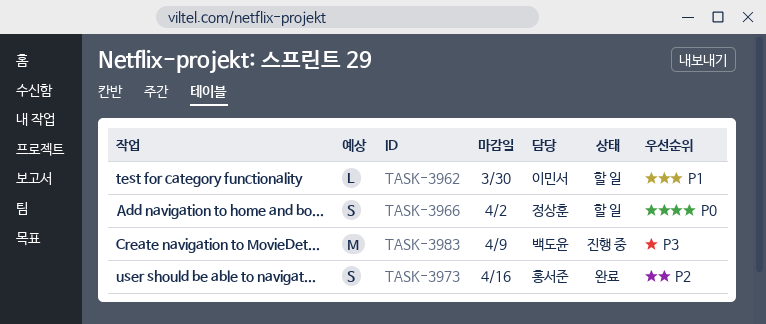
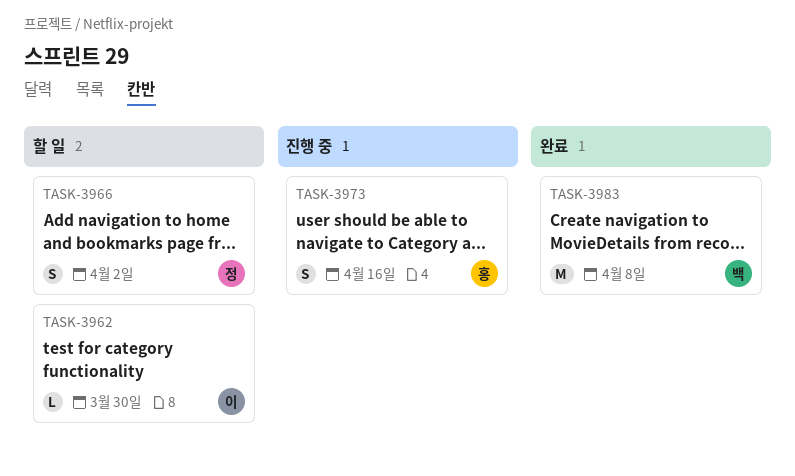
TASK-3973, status: 완료 -> 진행 중
TASK-3983, status: 진행 중 -> 완료
TASK-3983, due: Apr 9 -> Apr 8

